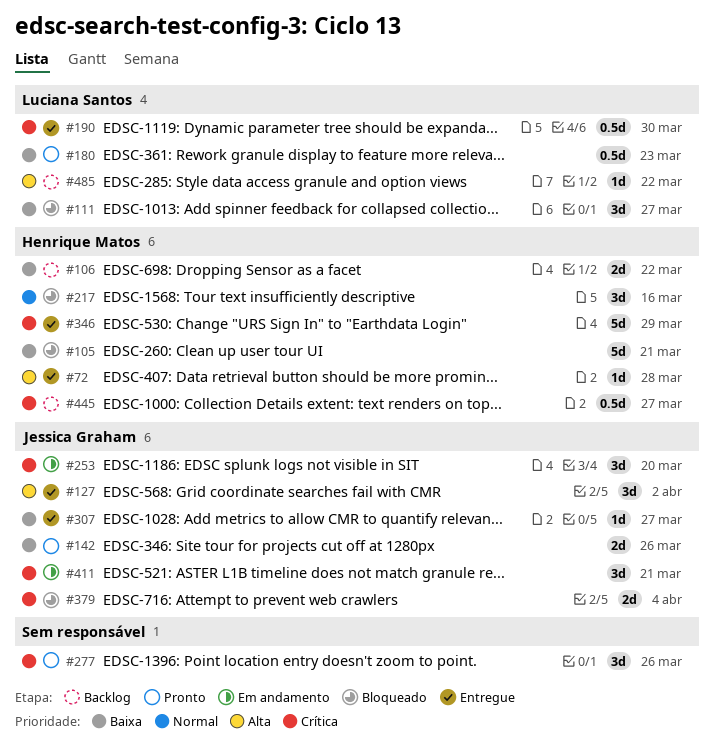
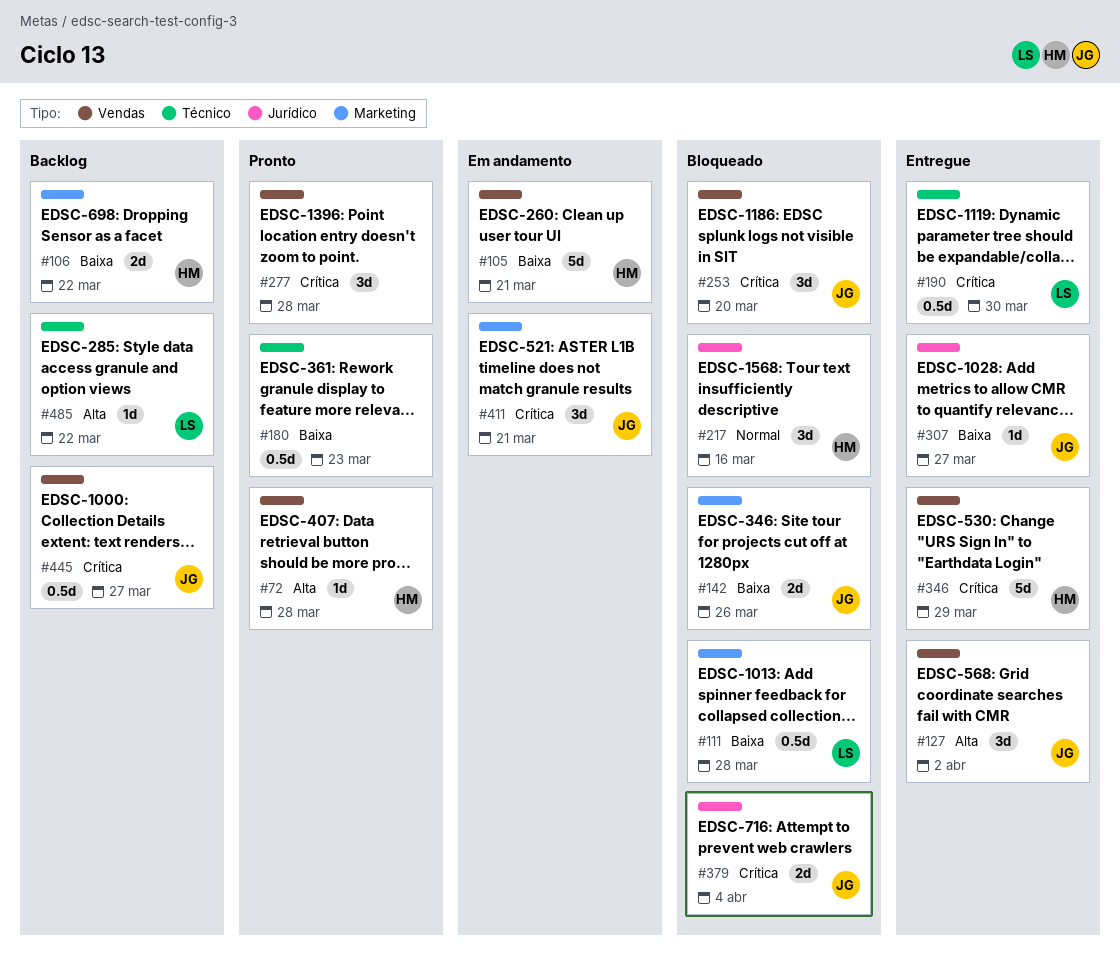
#72, status: Entregue -> Pronto
#105, status: Bloqueado -> Em andamento
#111, estimate: 3d -> 0.5d
#111, due: Mar 27 -> Mar 28
#142, status: Pronto -> Bloqueado
#180, owner: Luciana Santos -> none
#253, status: Em andamento -> Bloqueado
#277, due: Mar 26 -> Mar 28
#445, owner: Henrique Matos -> Jessica Graham

